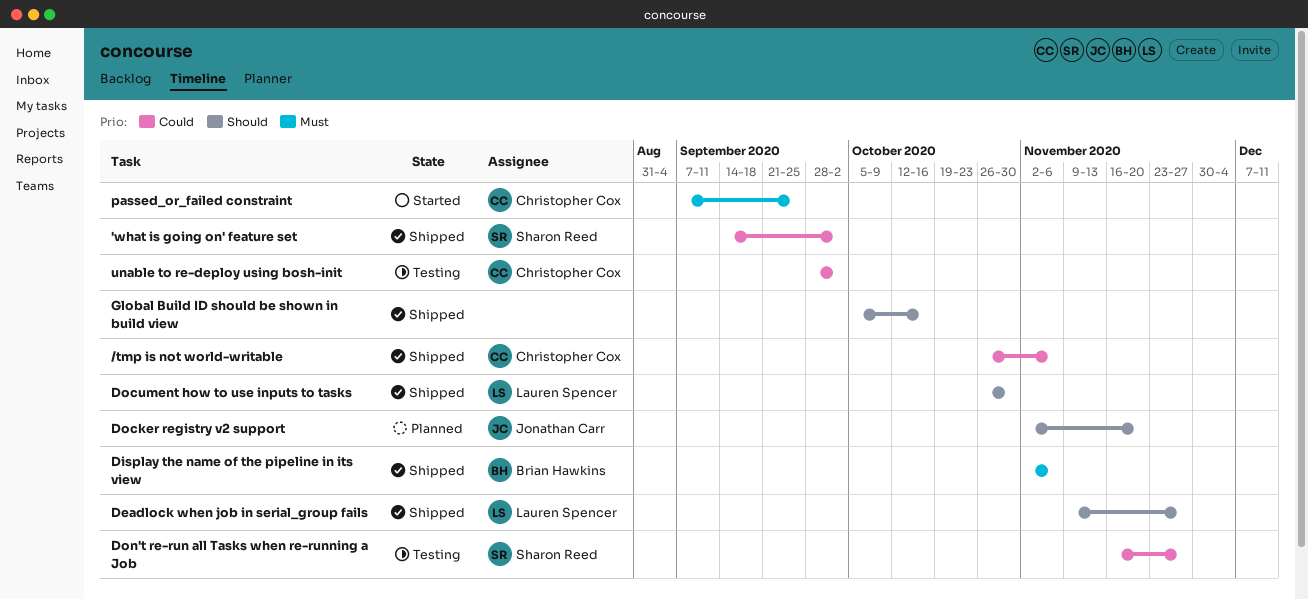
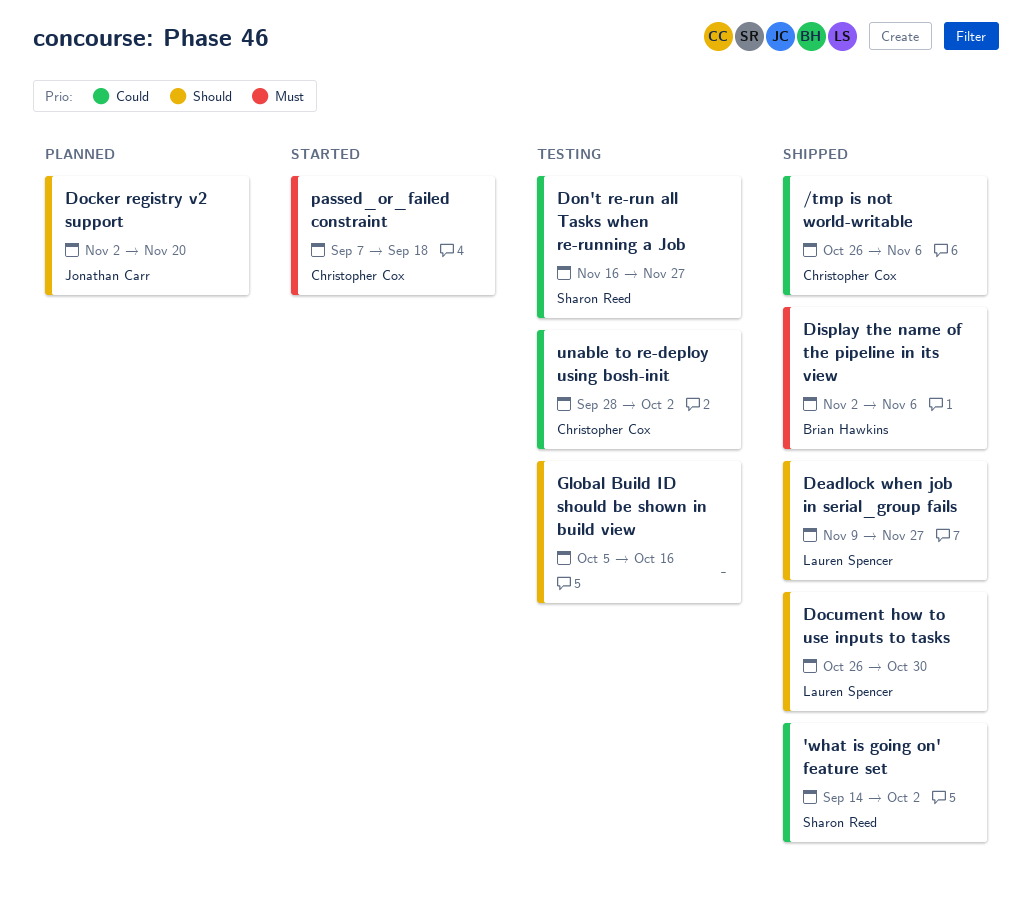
Global Build ID should be shown in build view, status: Shipped -> Testing
passed_or_failed constraint, due: Sep 25 -> Sep 18

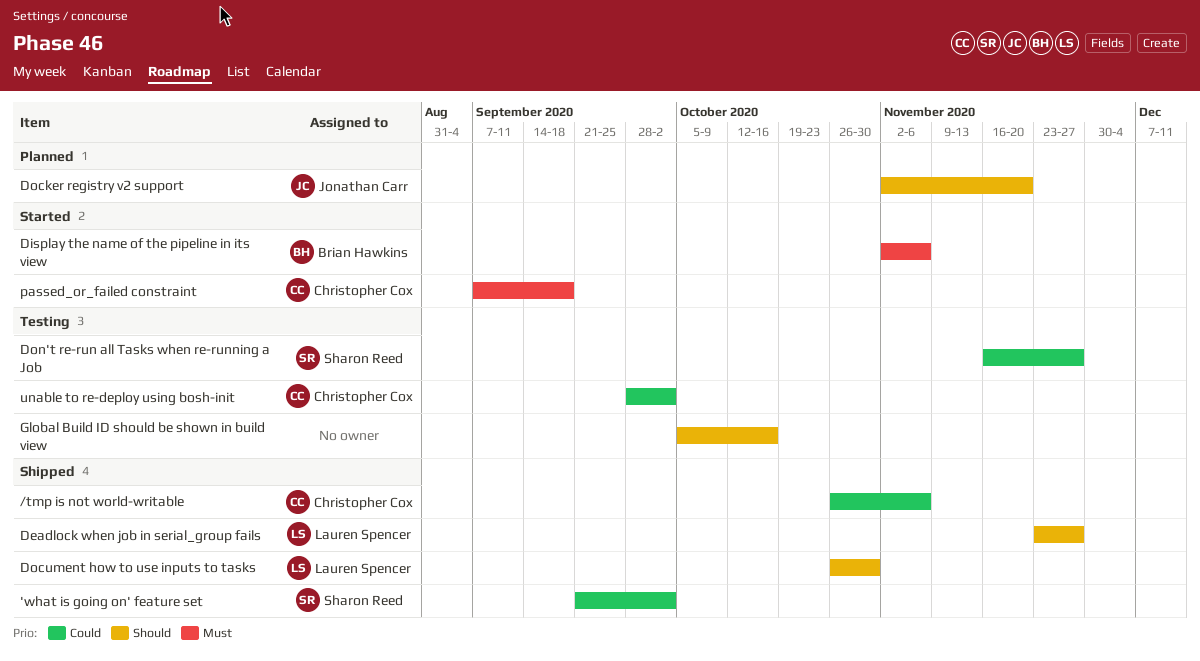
'what is going on' feature set, start: Sep 14 -> Sep 21
Deadlock when job in serial_group fails, start: Nov 9 -> Nov 23
Display the name of the pipeline in its view, status: Shipped -> Started

